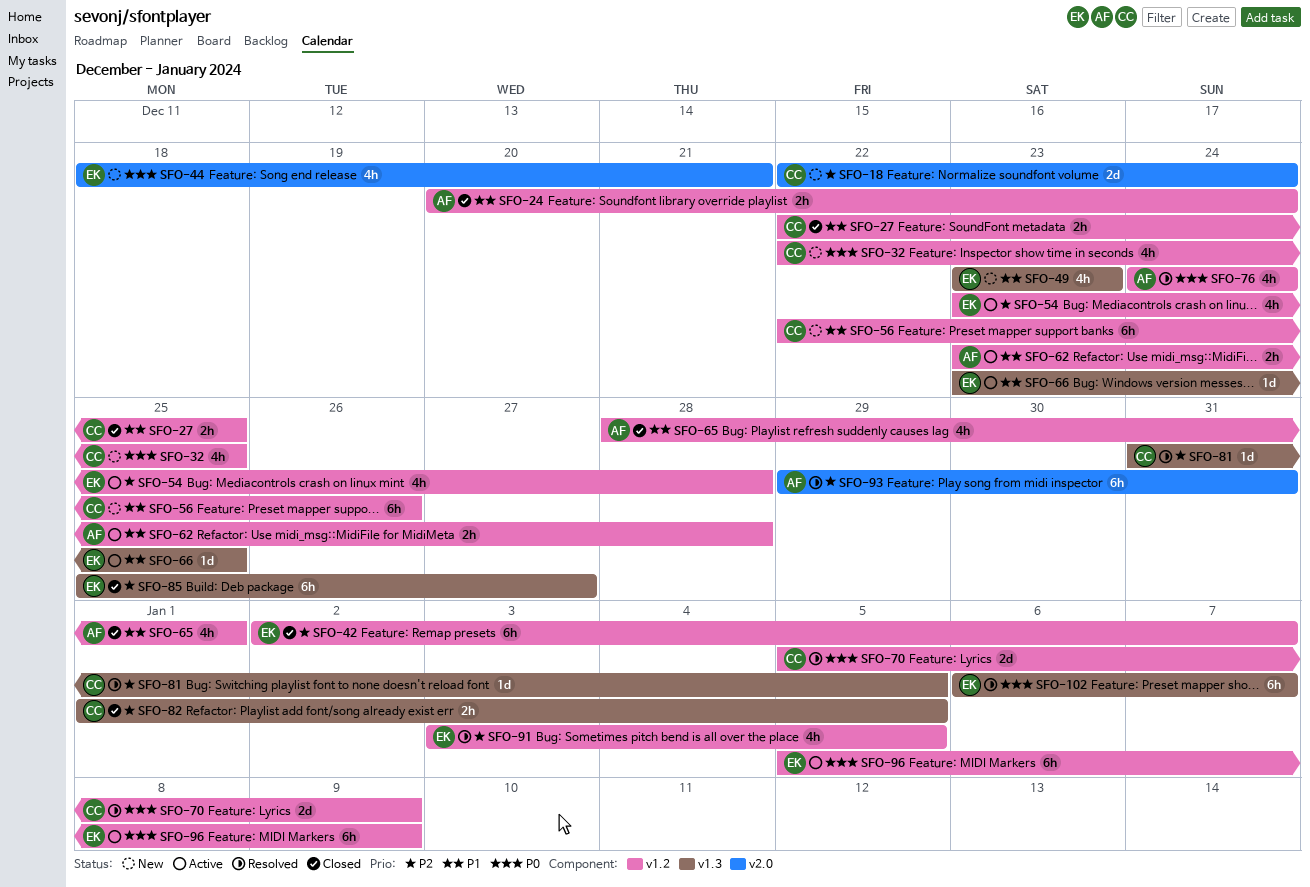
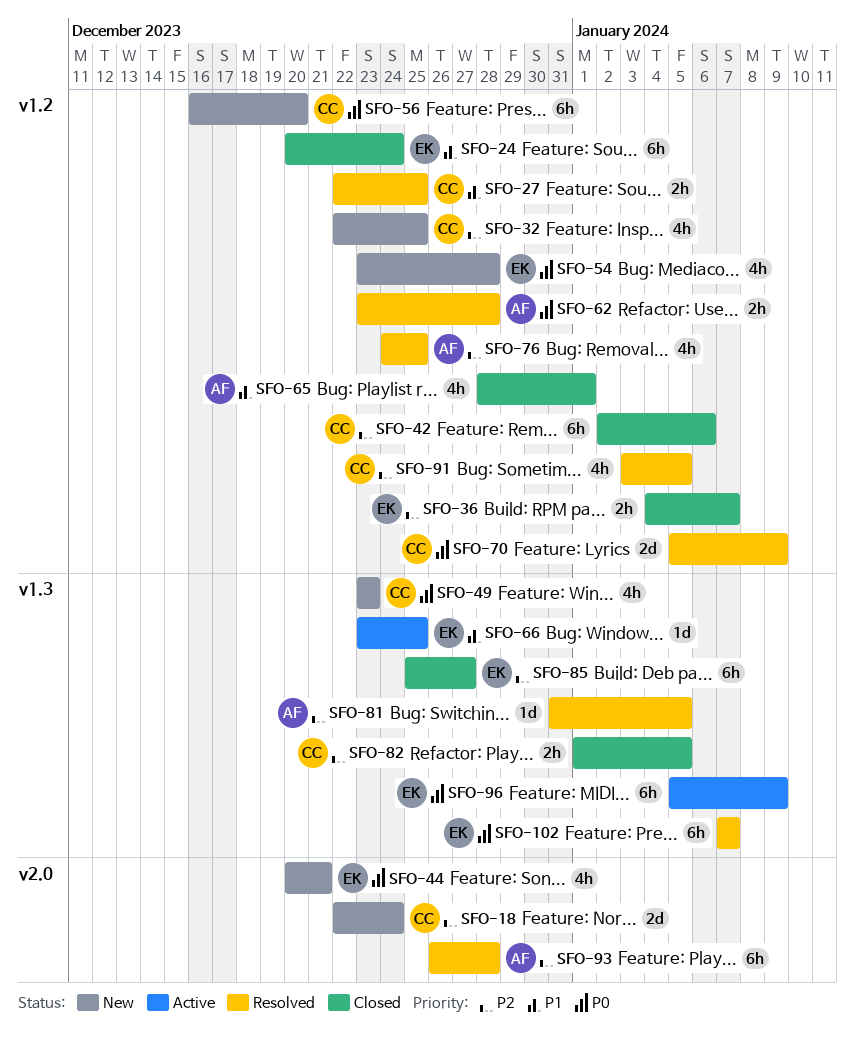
SFO-24, owner: AF -> EK
SFO-24, estimate: 2h -> 6h
SFO-27, status: Closed -> Resolved
SFO-32, priority: P0 -> P2
SFO-36: none -> present
SFO-42, owner: EK -> CC
SFO-42, due: Jan 7 -> Jan 6
SFO-44, start: Dec 18 -> Dec 20
SFO-49, owner: EK -> CC
SFO-49, priority: P1 -> P0
SFO-54, status: Active -> New
SFO-54, priority: P2 -> P0
SFO-56, priority: P1 -> P0
SFO-56, start: Dec 22 -> Dec 16
SFO-56, due: Dec 26 -> Dec 20
SFO-62, status: Active -> Resolved
SFO-62, priority: P1 -> P0
SFO-76, priority: P0 -> P2
SFO-76, due: Dec 24 -> Dec 25
SFO-81, owner: CC -> AF
SFO-91, owner: EK -> CC
SFO-93, start: Dec 29 -> Dec 26
SFO-93, due: Dec 31 -> Dec 28
SFO-96, label: v1.2 -> v1.3
SFO-102, start: Jan 6 -> Jan 7

